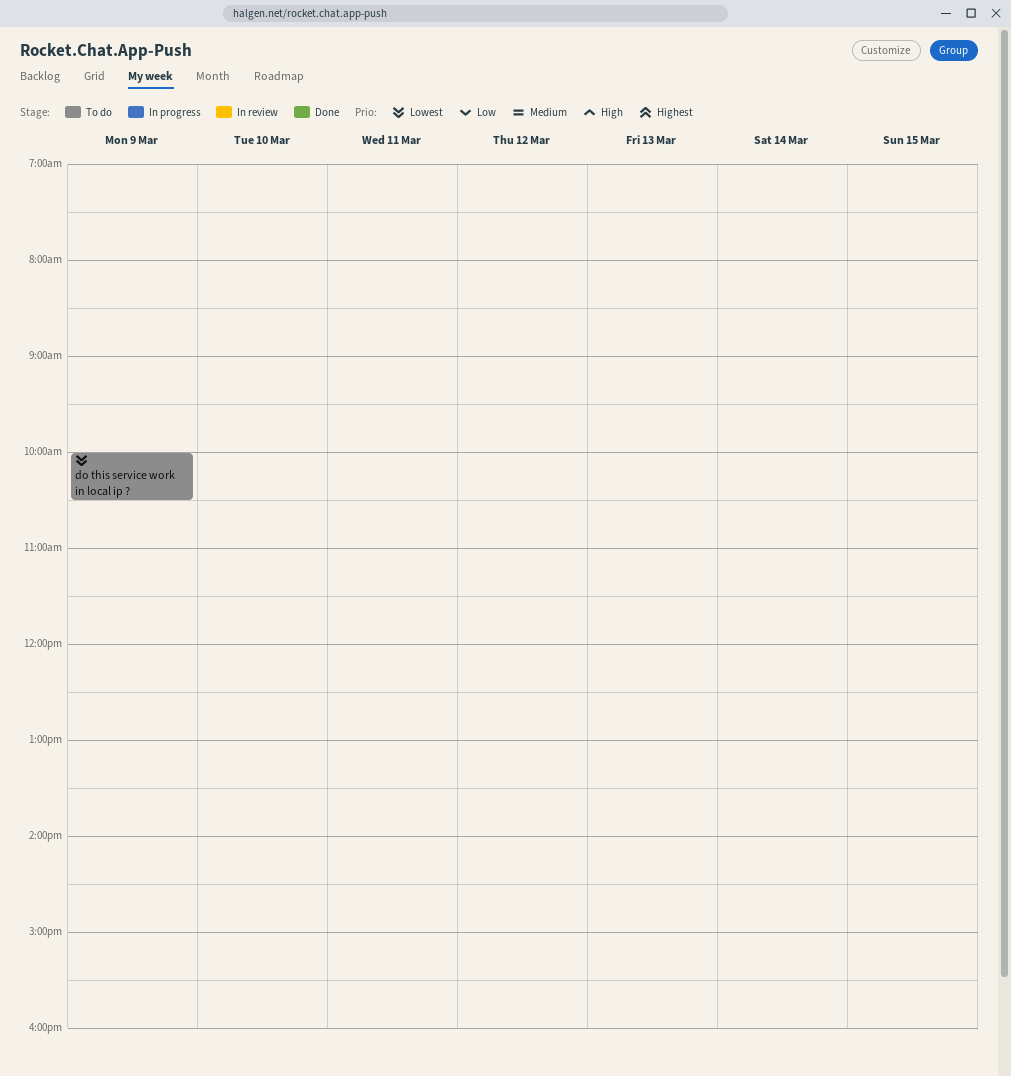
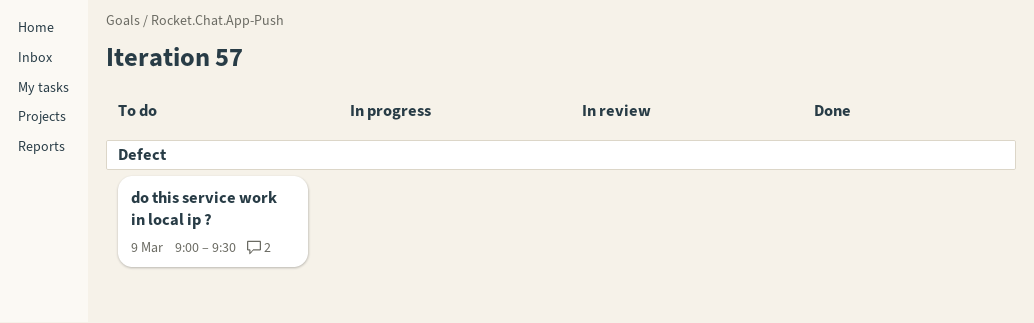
do this service work in local ip ?, begins: 10:00 -> 09:00
do this service work in local ip ?, ends: 10:30 -> 09:30

